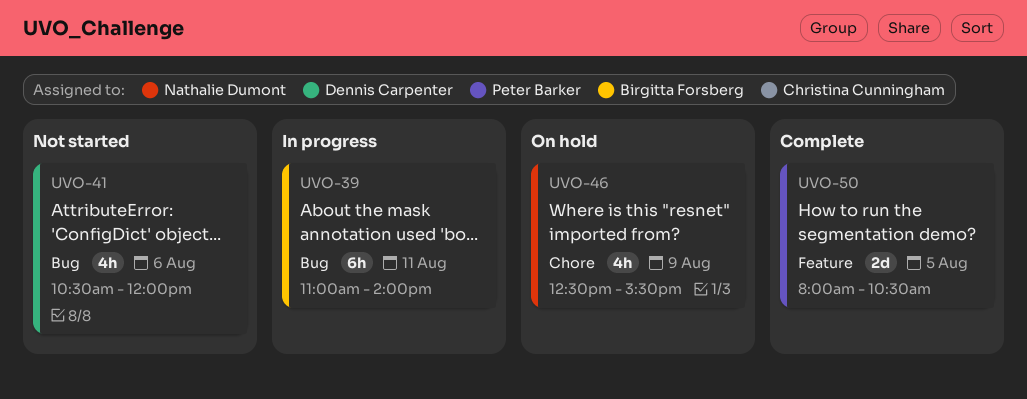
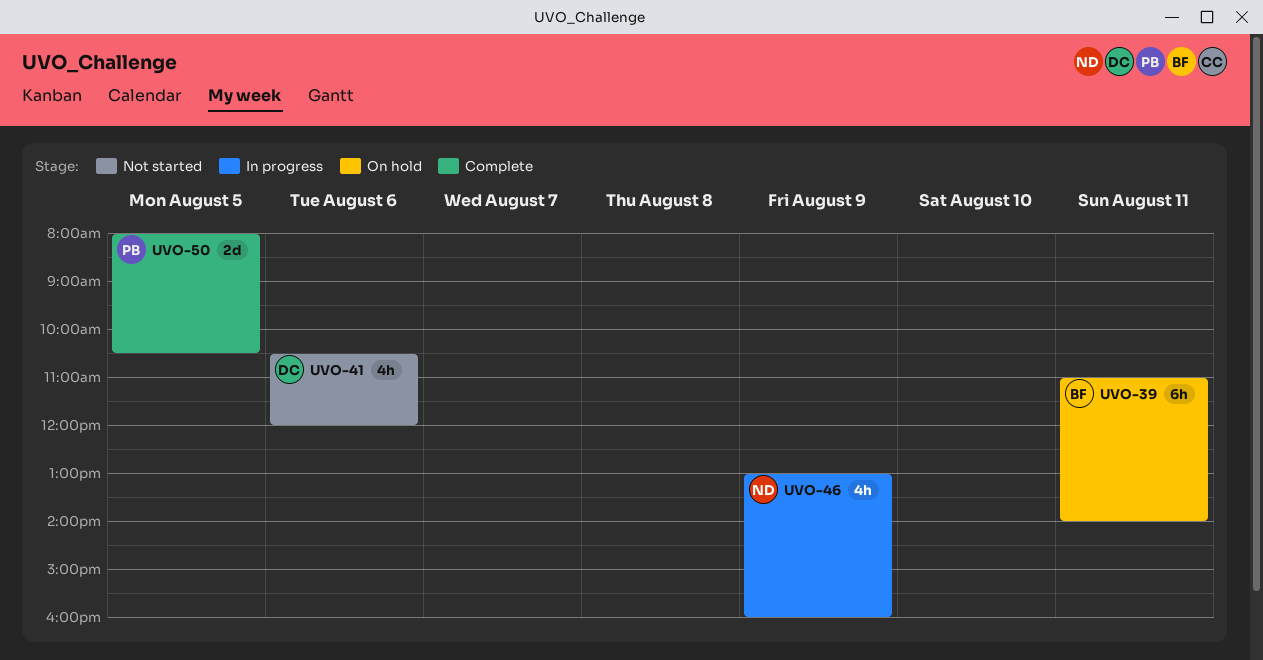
UVO-39, status: In progress -> On hold
UVO-46, status: On hold -> In progress
UVO-46, begins: 12:30 -> 13:00
UVO-46, ends: 15:30 -> 16:00

